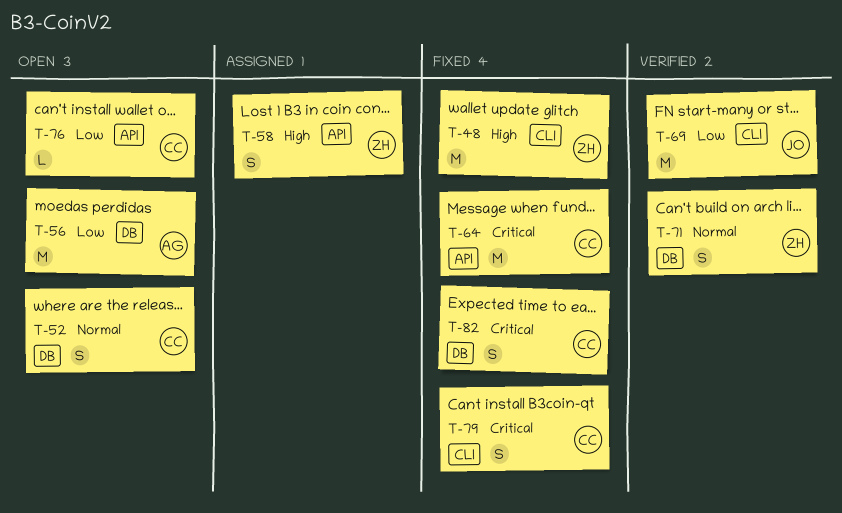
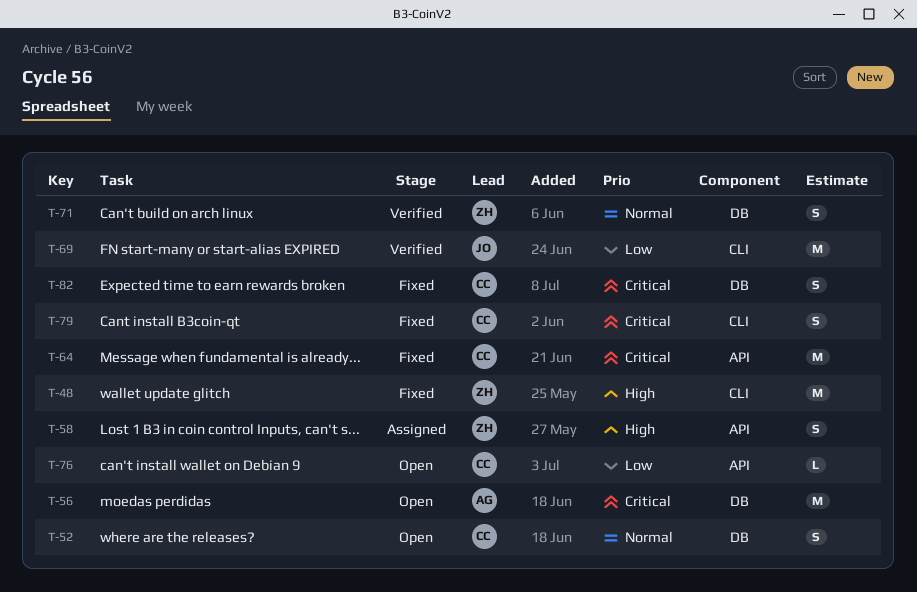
T-56, priority: Low -> Critical

